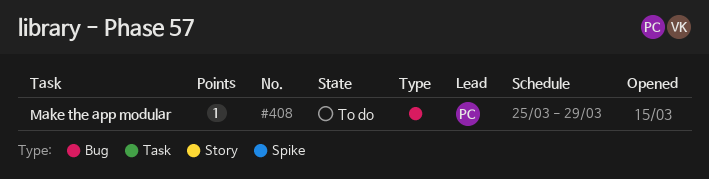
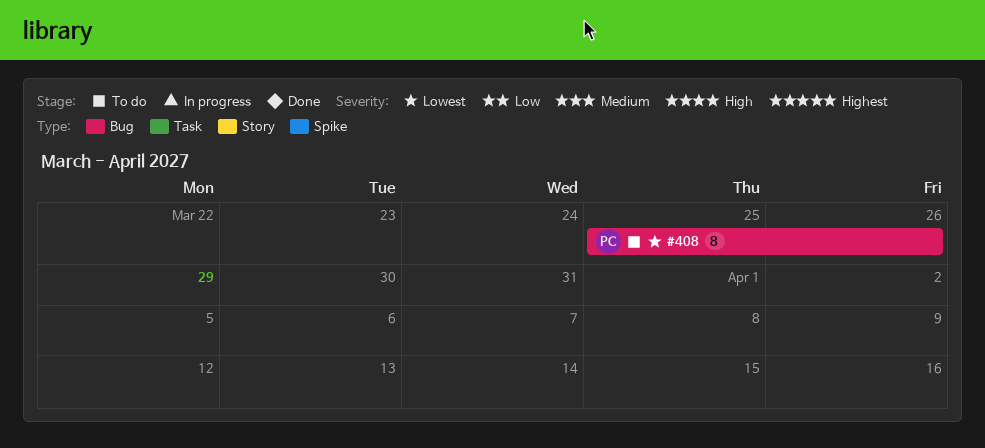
#408, estimate: 1 -> 8
#408, due: Mar 29 -> Mar 26

